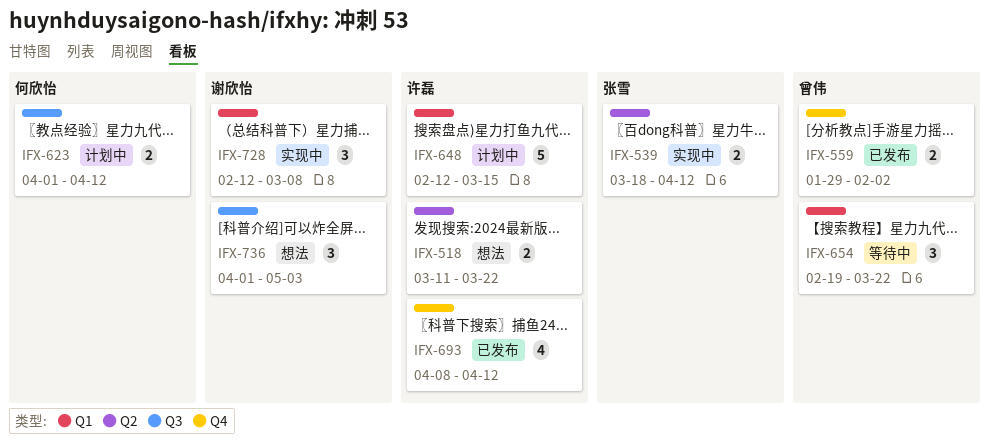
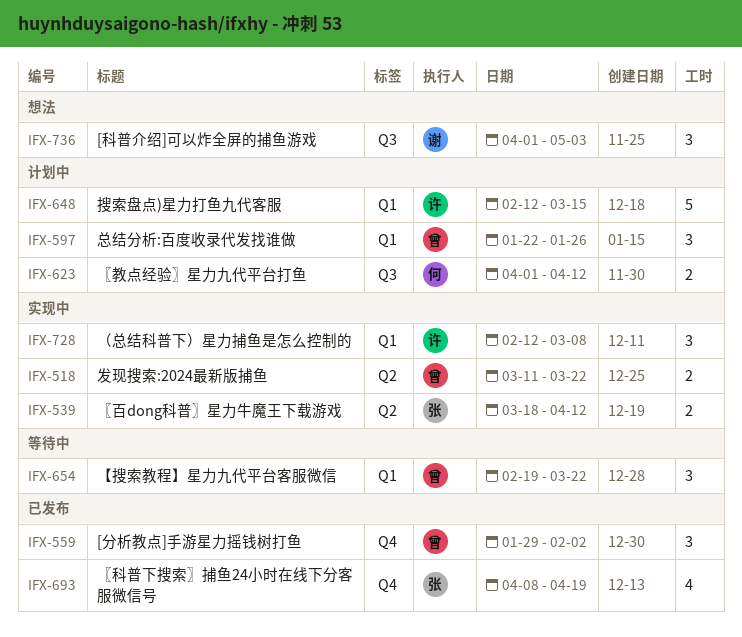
IFX-518, status: 想法 -> 实现中
IFX-518, owner: 许磊 -> 曾伟
IFX-559, estimate: 2 -> 3
IFX-597: none -> present
IFX-693, owner: 许磊 -> 张雪
IFX-693, due: Apr 12 -> Apr 19
IFX-728, owner: 谢欣怡 -> 许磊

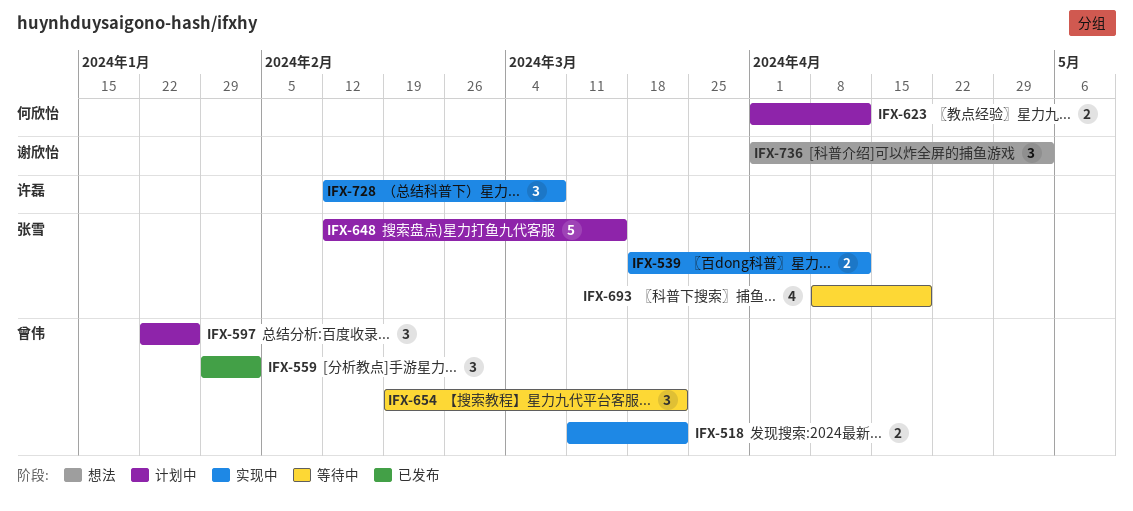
IFX-648, owner: 许磊 -> 张雪
IFX-693, status: 已发布 -> 等待中

